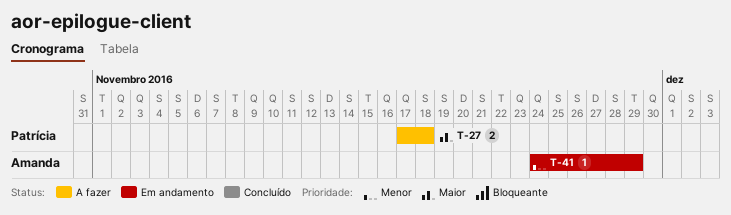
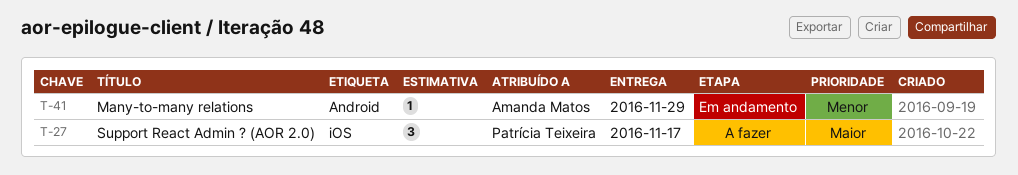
T-27, estimate: 2 -> 3
T-27, due: Nov 18 -> Nov 17

